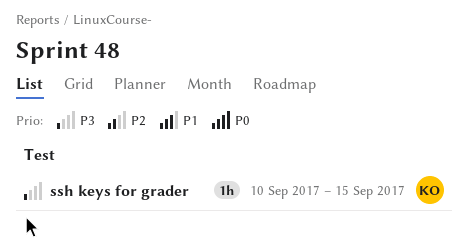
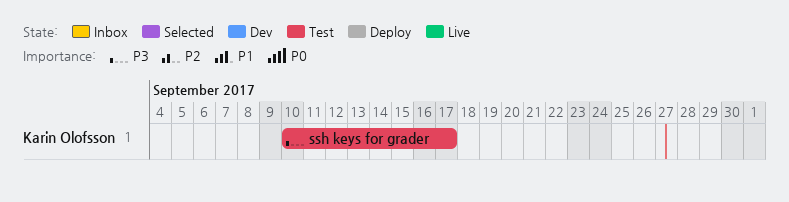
ssh keys for grader, due: Sep 15 -> Sep 17

